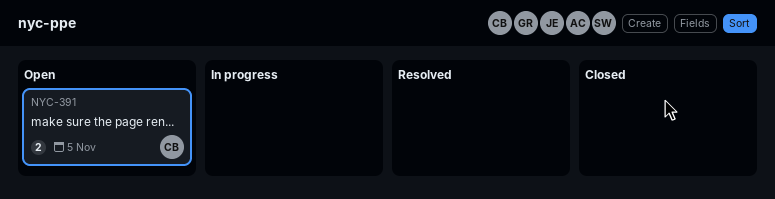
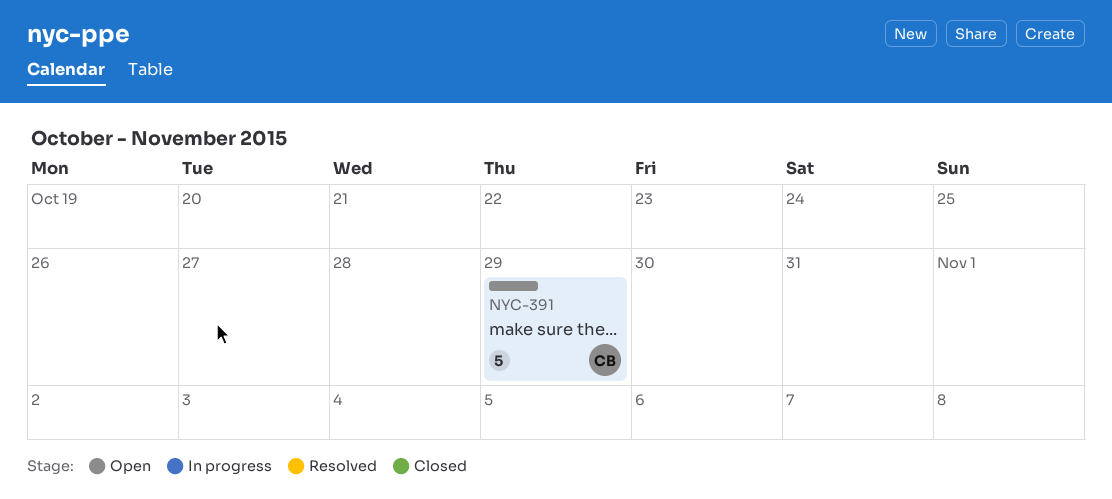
NYC-391, estimate: 2 -> 5
NYC-391, due: Nov 5 -> Oct 29

